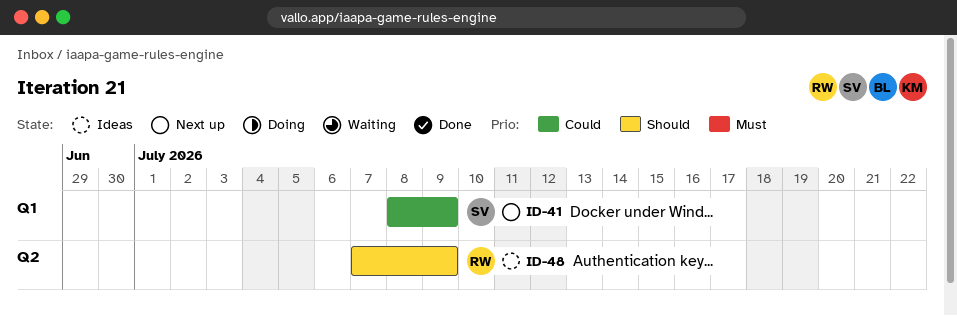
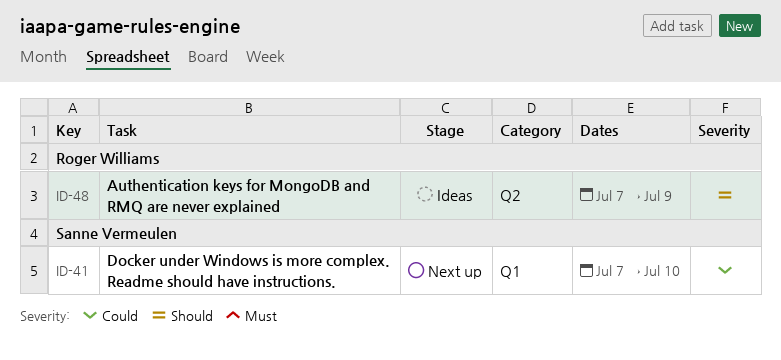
ID-41, start: Jul 8 -> Jul 7
ID-41, due: Jul 9 -> Jul 10

